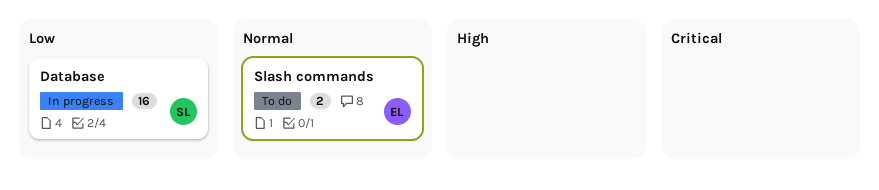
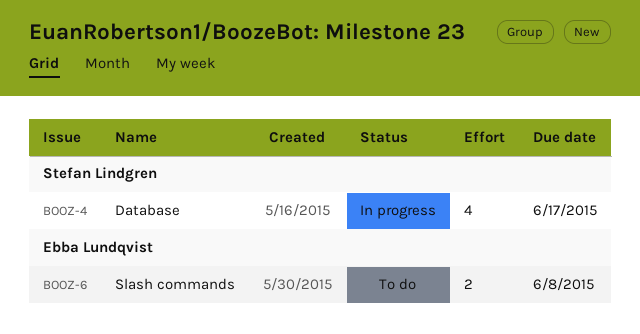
Database, estimate: 16 -> 4

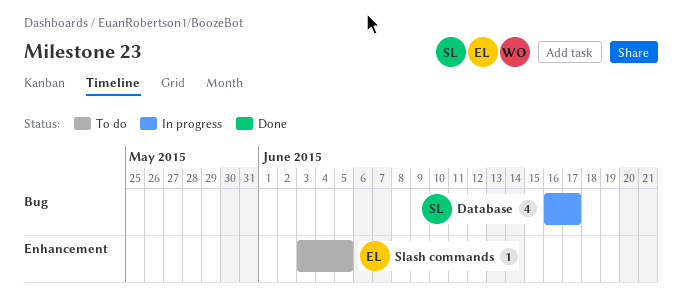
Slash commands, estimate: 2 -> 1
Slash commands, due: Jun 8 -> Jun 5

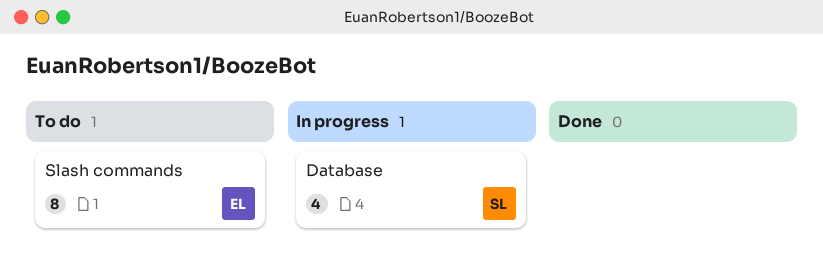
Slash commands, estimate: 1 -> 8

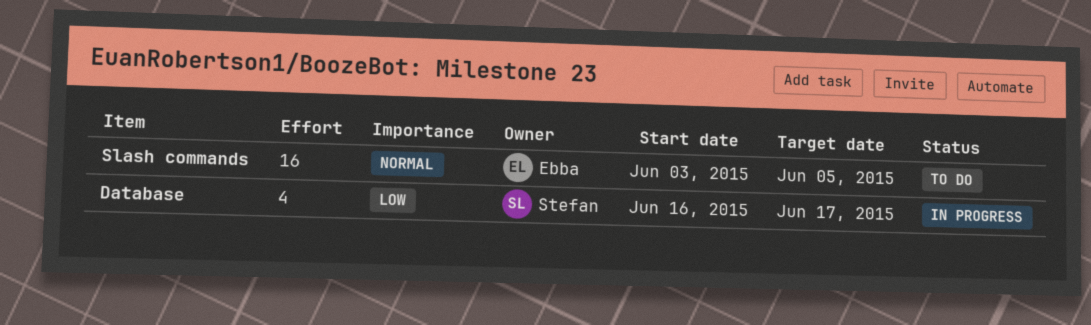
Slash commands, estimate: 8 -> 16

